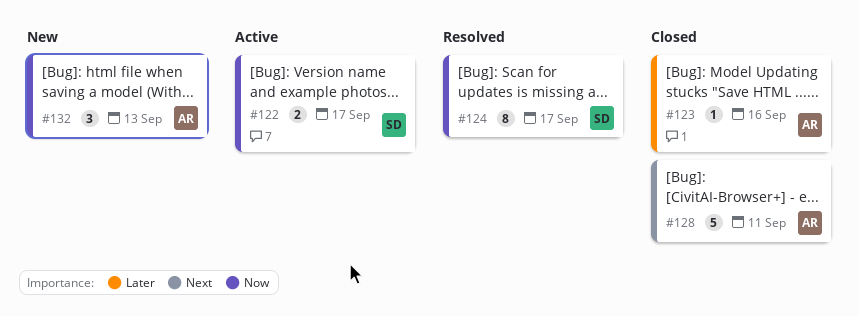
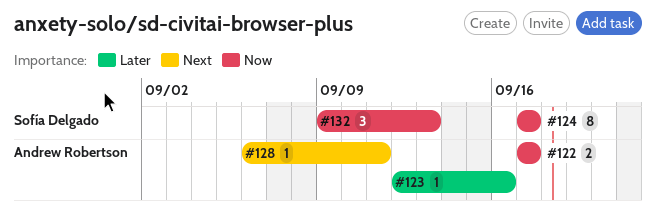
#122, owner: Sofía Delgado -> Andrew Robertson
#128, estimate: 5 -> 1
#132, owner: Andrew Robertson -> Sofía Delgado

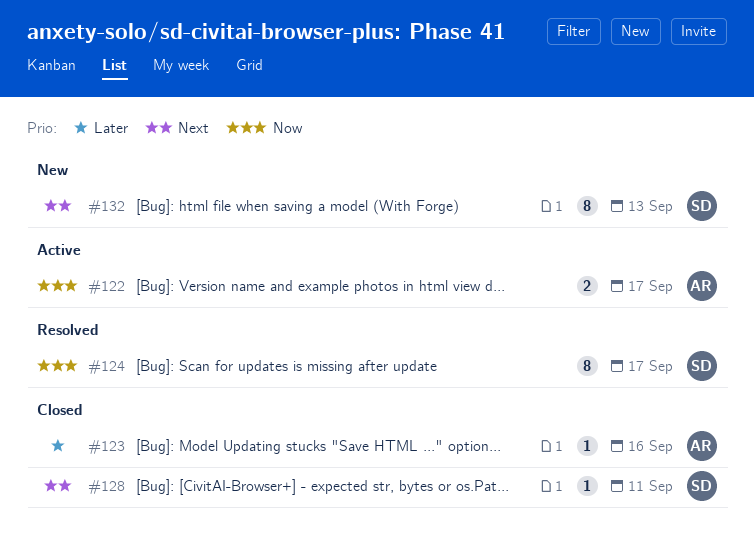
#128, owner: Andrew Robertson -> Sofía Delgado
#132, priority: Now -> Next
#132, estimate: 3 -> 8

